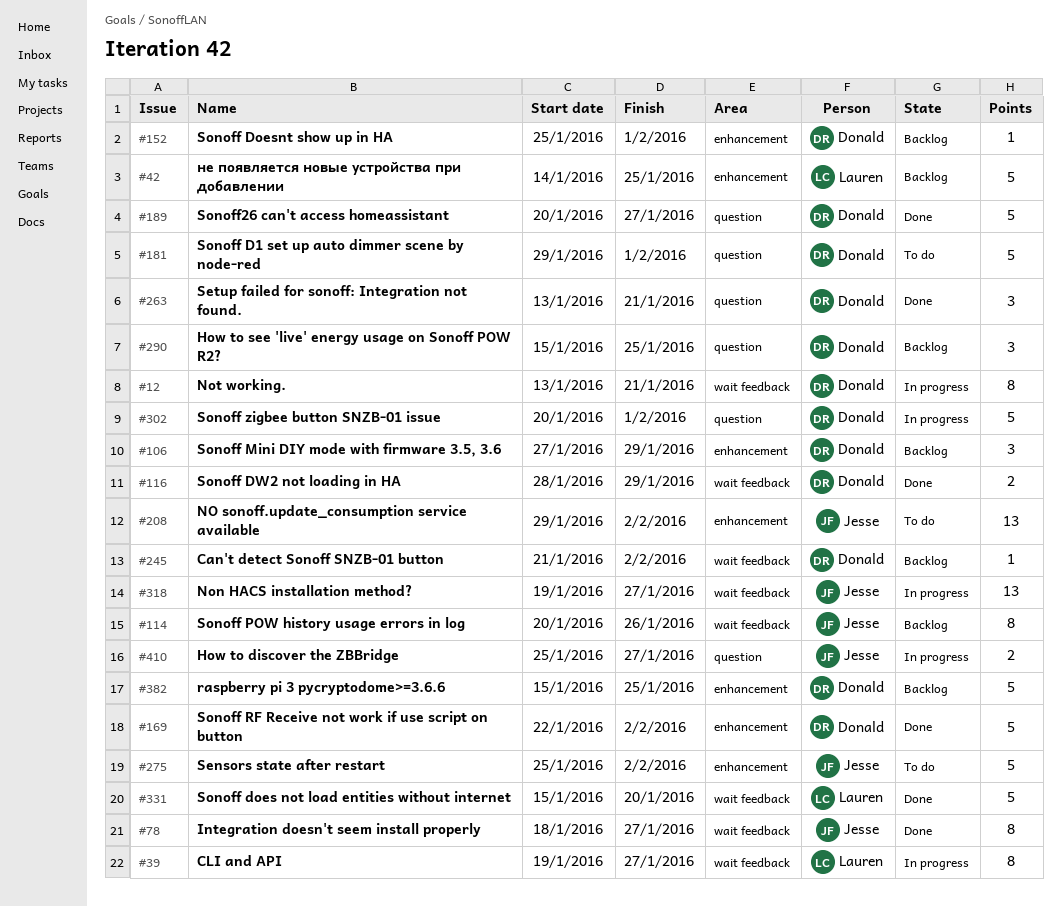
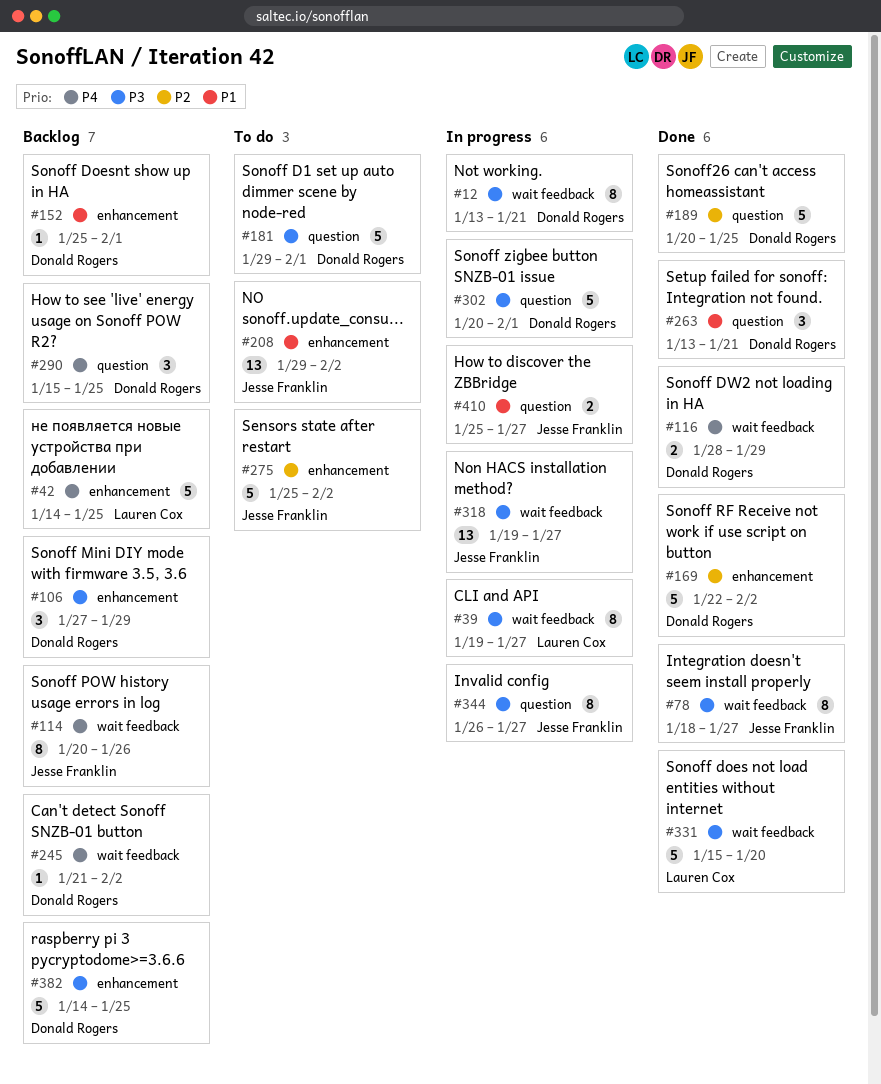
#189, due: Jan 27 -> Jan 25
#344: none -> present
#382, start: Jan 15 -> Jan 14

